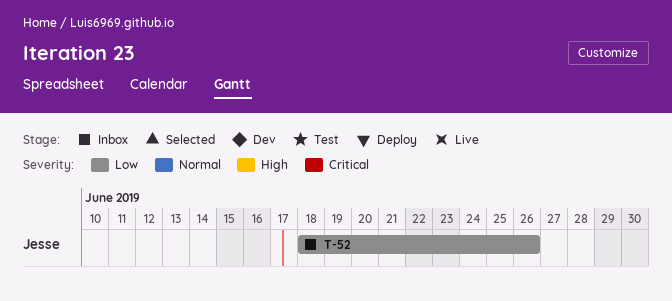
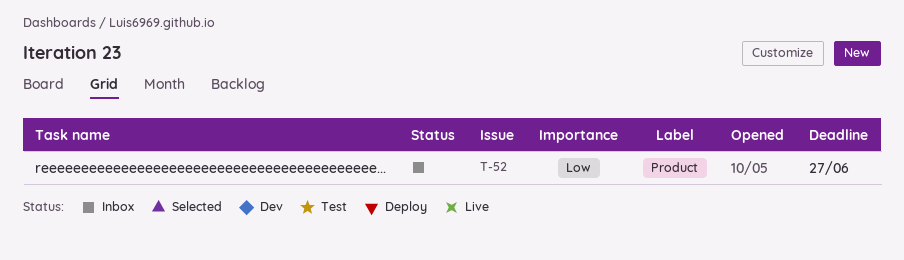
T-52, due: Jun 26 -> Jun 27

